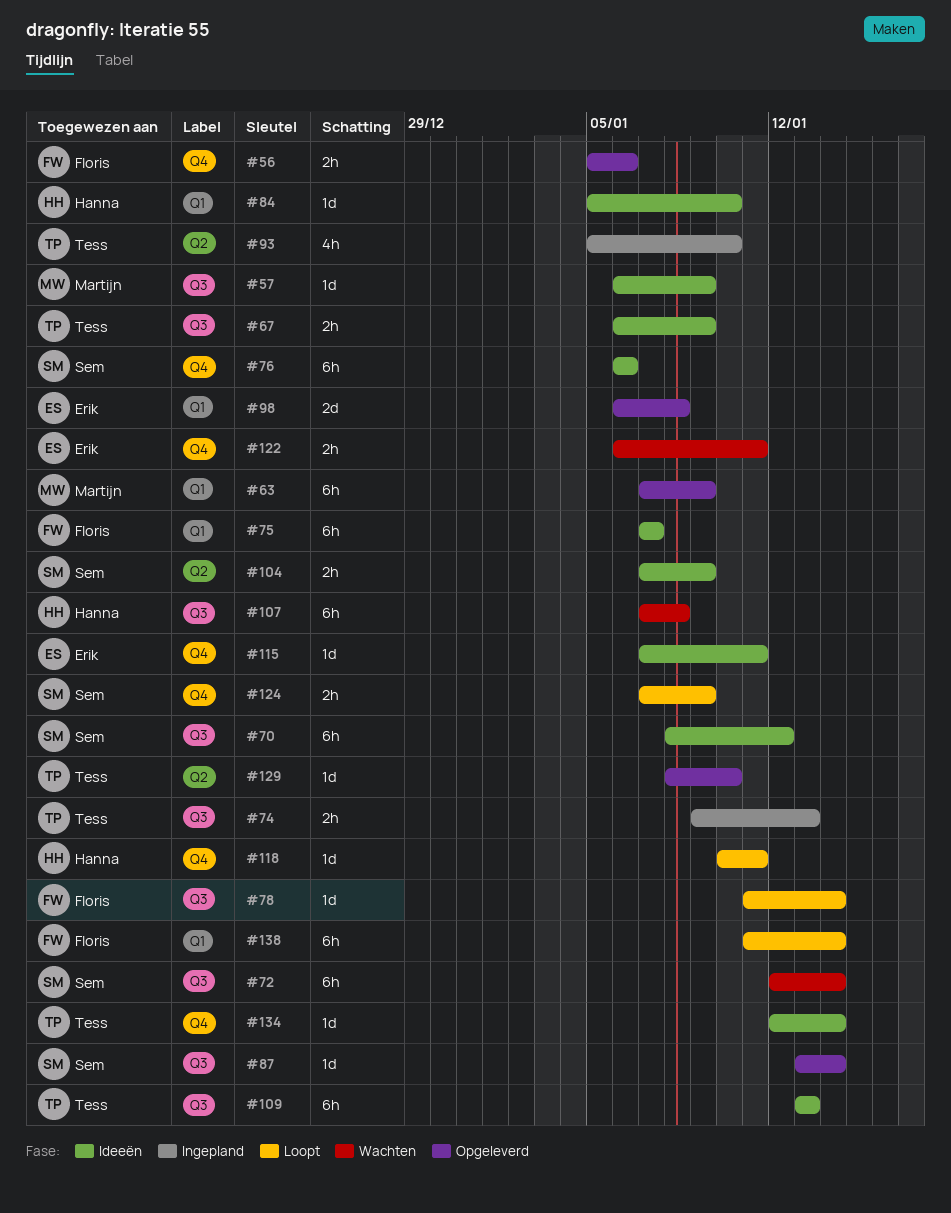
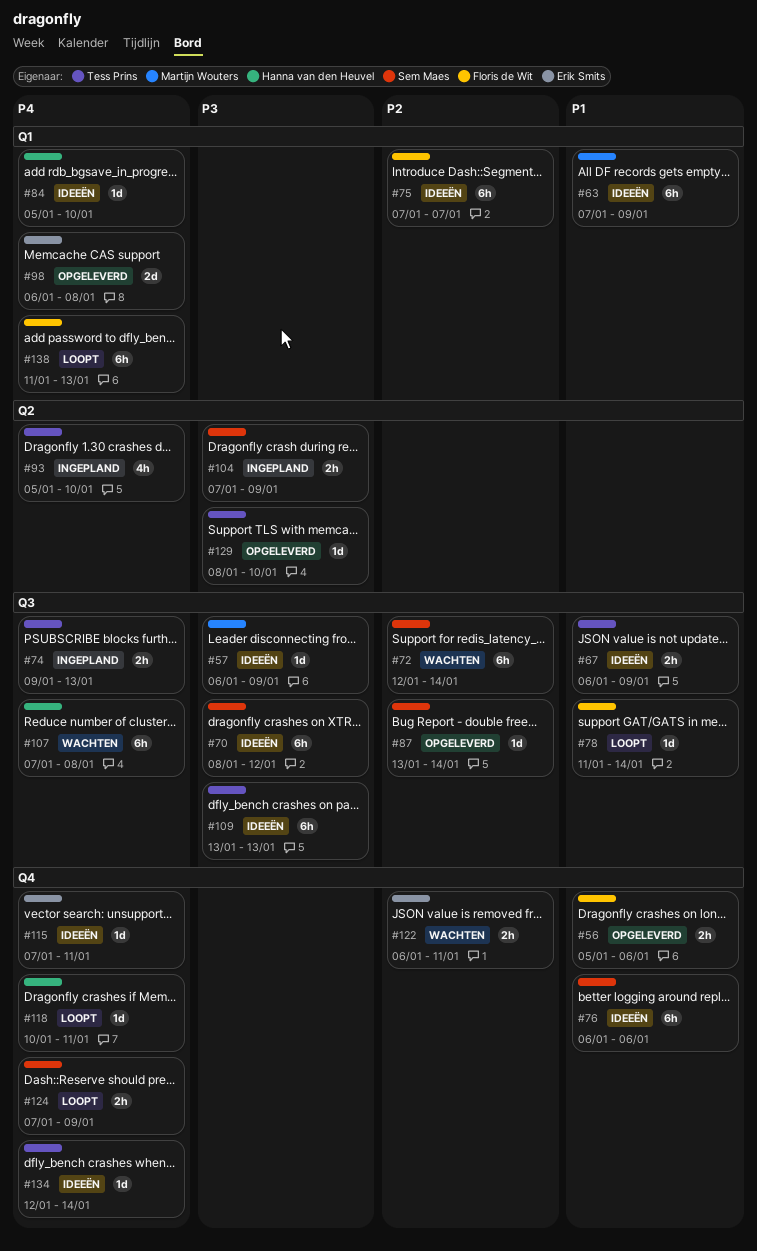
#63, status: Opgeleverd -> Ideeën
#104, status: Ideeën -> Ingepland
#138, due: Jan 14 -> Jan 13

